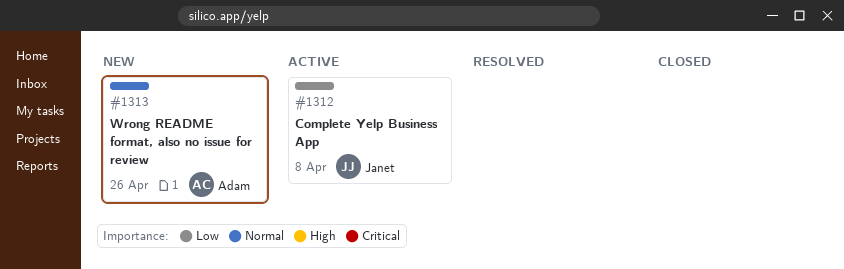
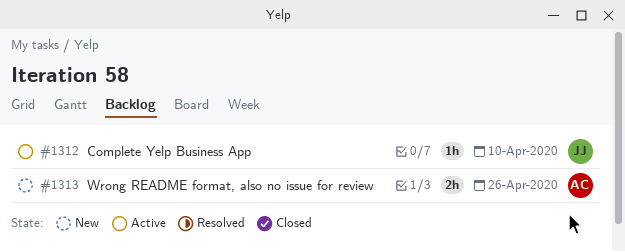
#1312, due: Apr 8 -> Apr 10

